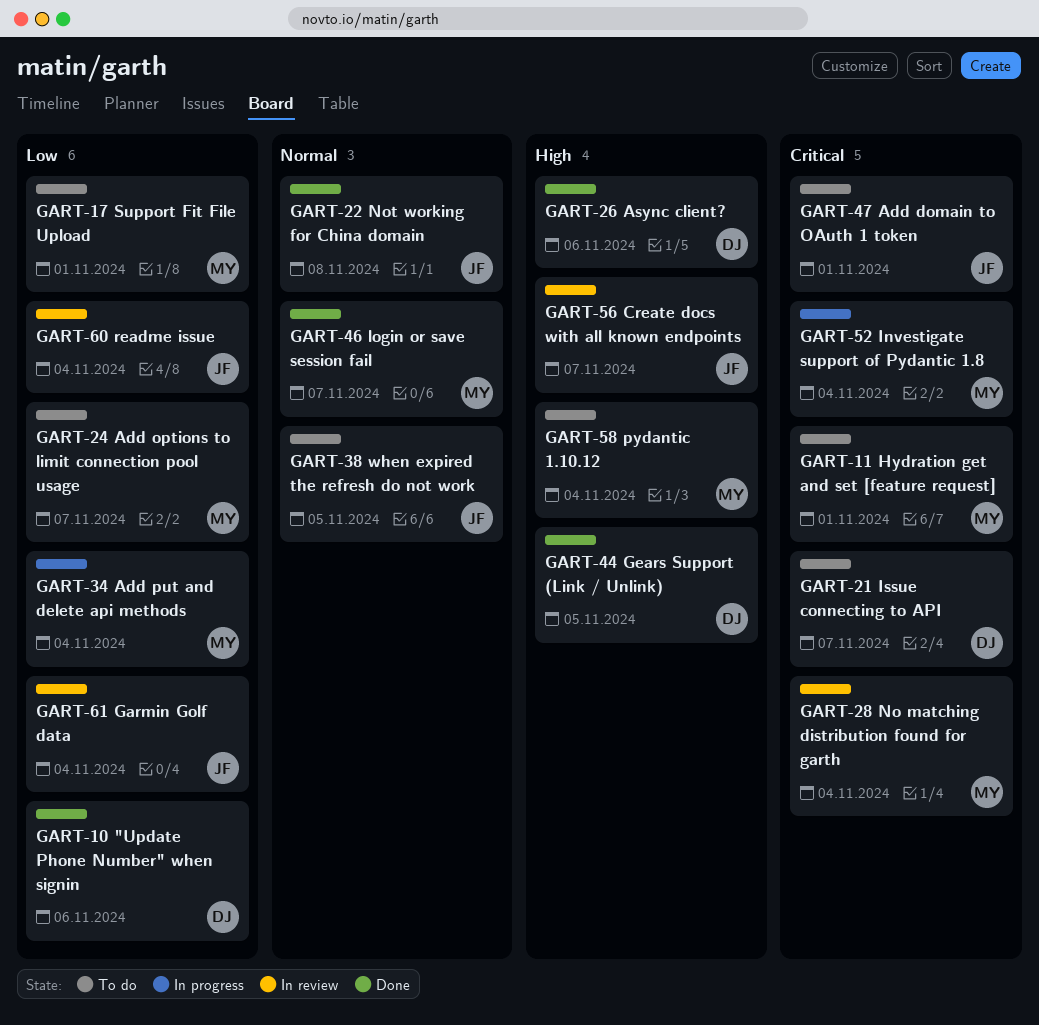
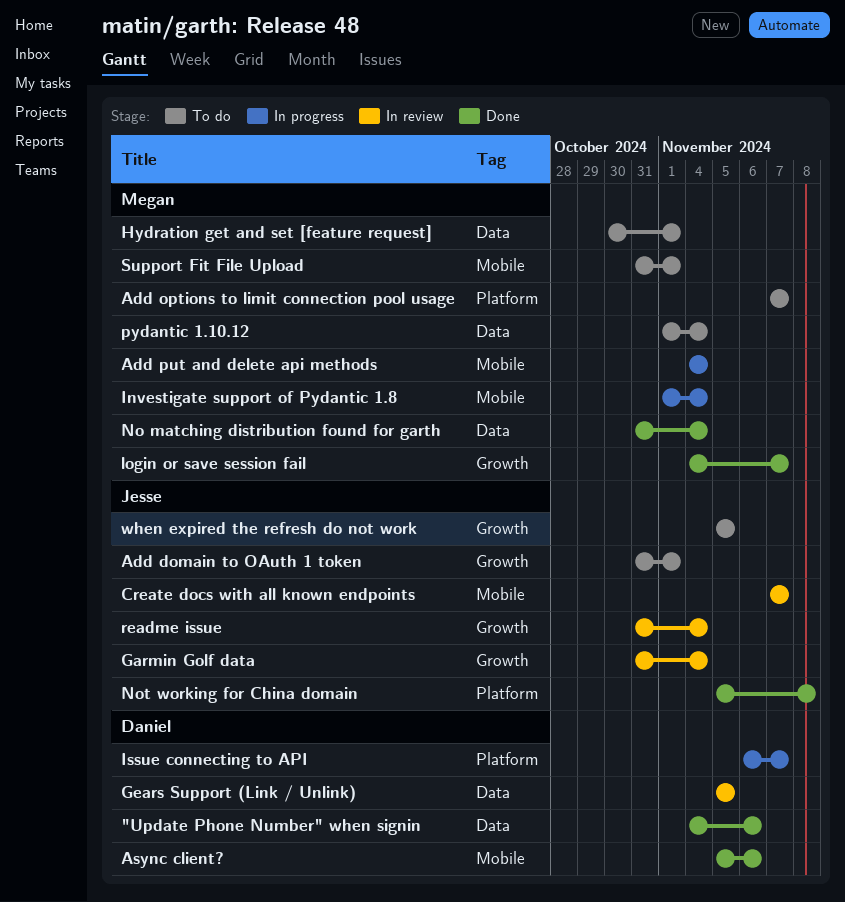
Gears Support (Link / Unlink), status: Done -> In review
Issue connecting to API, status: To do -> In progress
No matching distribution found for garth, status: In review -> Done

